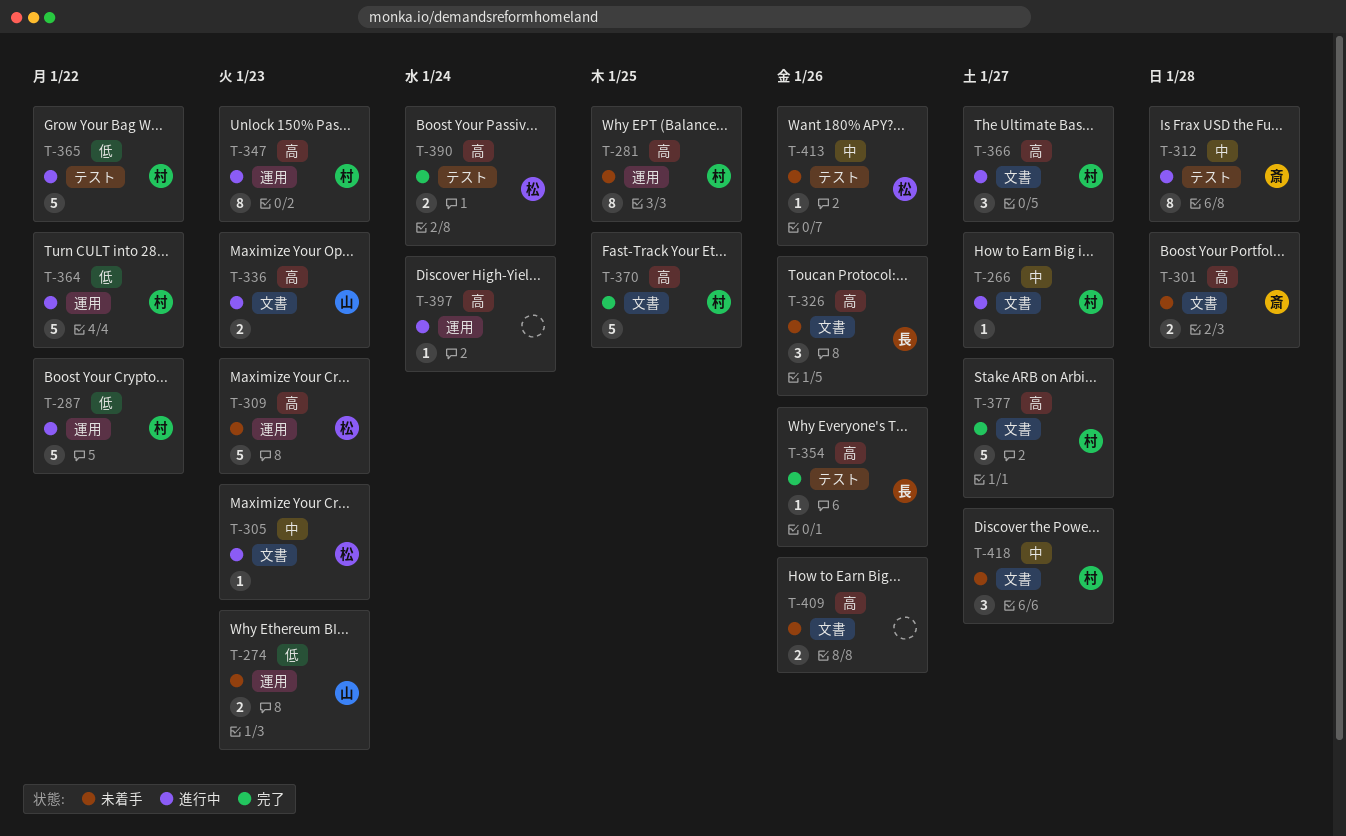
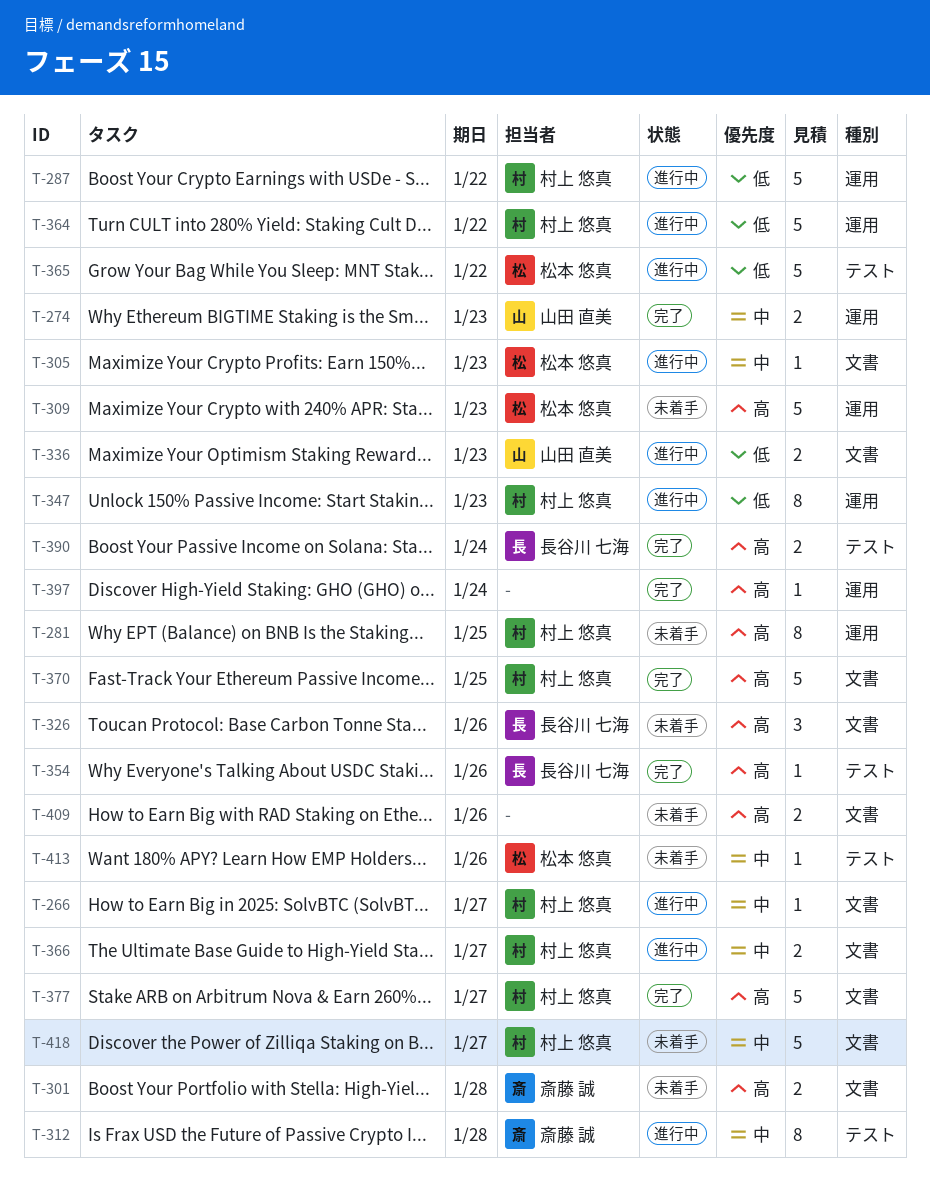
T-274, status: 未着手 -> 完了
T-274, priority: 低 -> 中
T-336, priority: 高 -> 低
T-347, priority: 高 -> 低
T-365, owner: 村上 悠真 -> 松本 悠真
T-366, priority: 高 -> 中
T-366, estimate: 3 -> 2
T-390, owner: 松本 悠真 -> 長谷川 七海
T-397, status: 進行中 -> 完了
T-418, estimate: 3 -> 5

